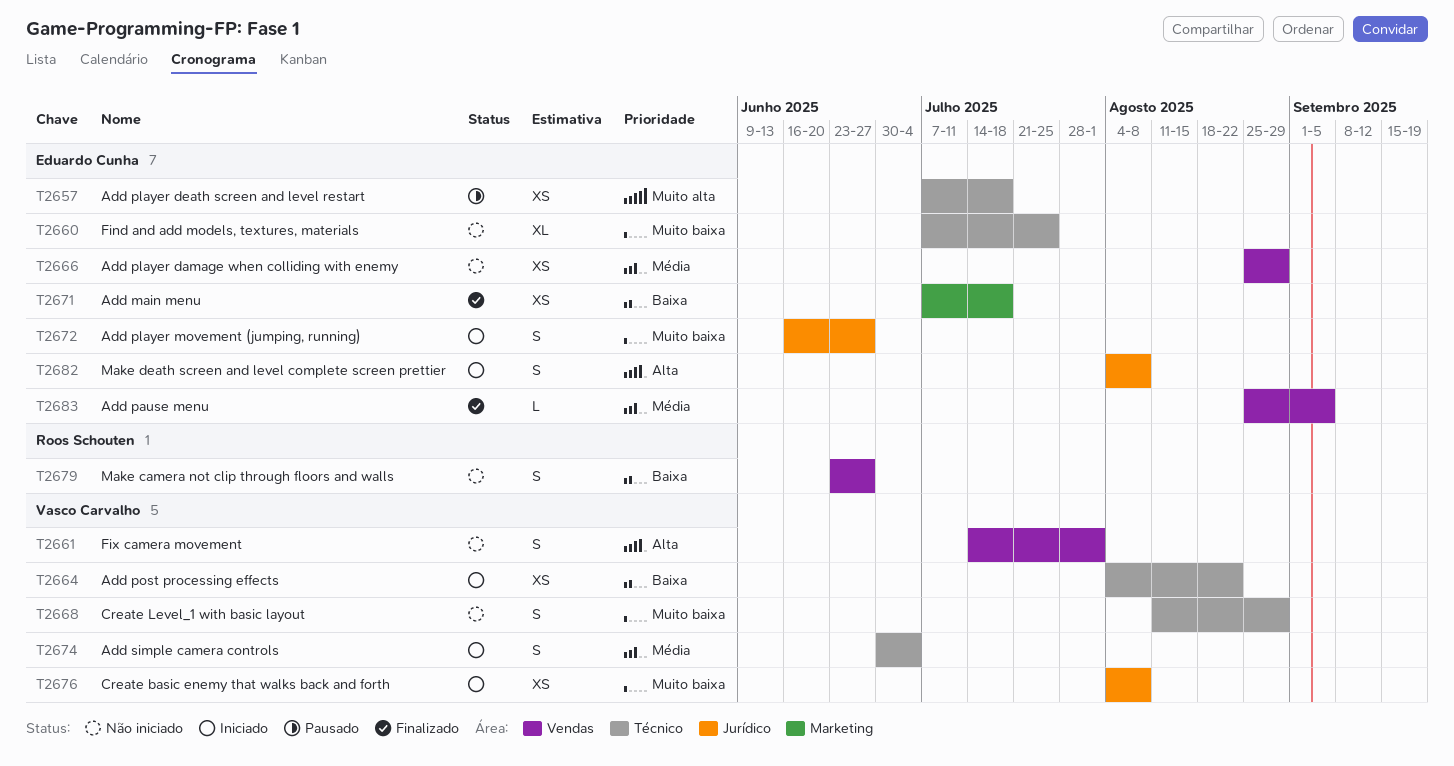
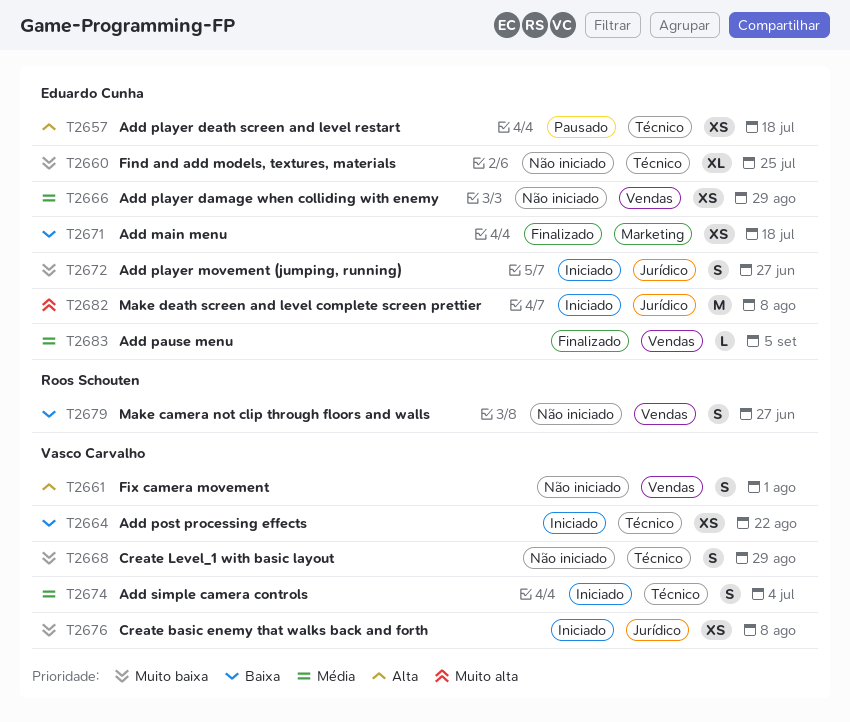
T2657, priority: Muito alta -> Alta
T2682, priority: Alta -> Muito alta
T2682, estimate: S -> M

